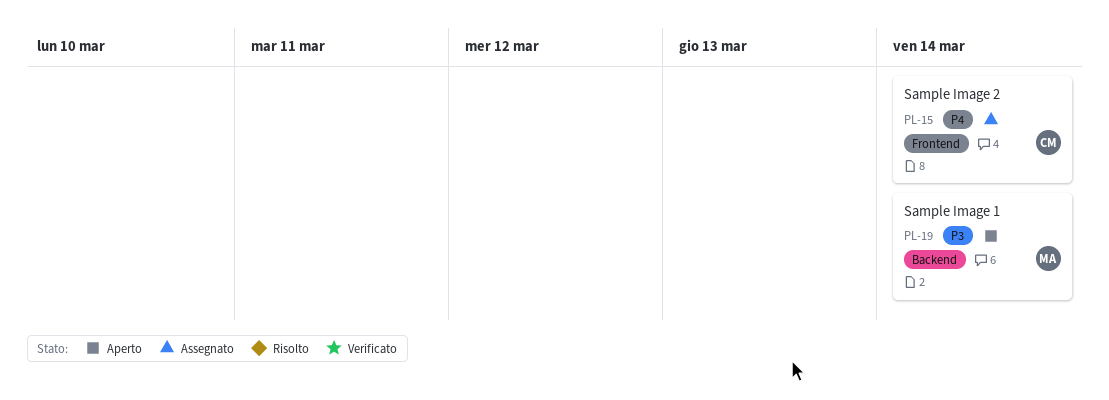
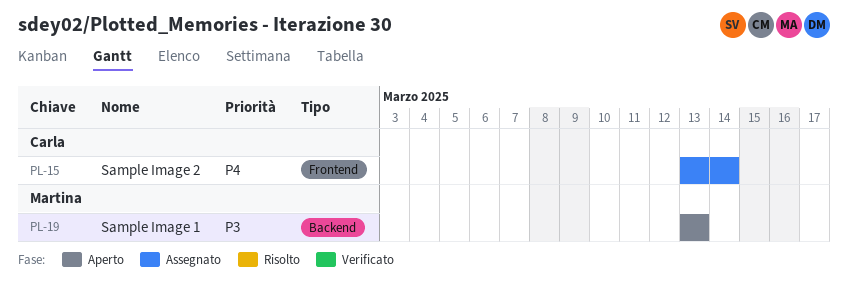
PL-19, due: Mar 14 -> Mar 13

